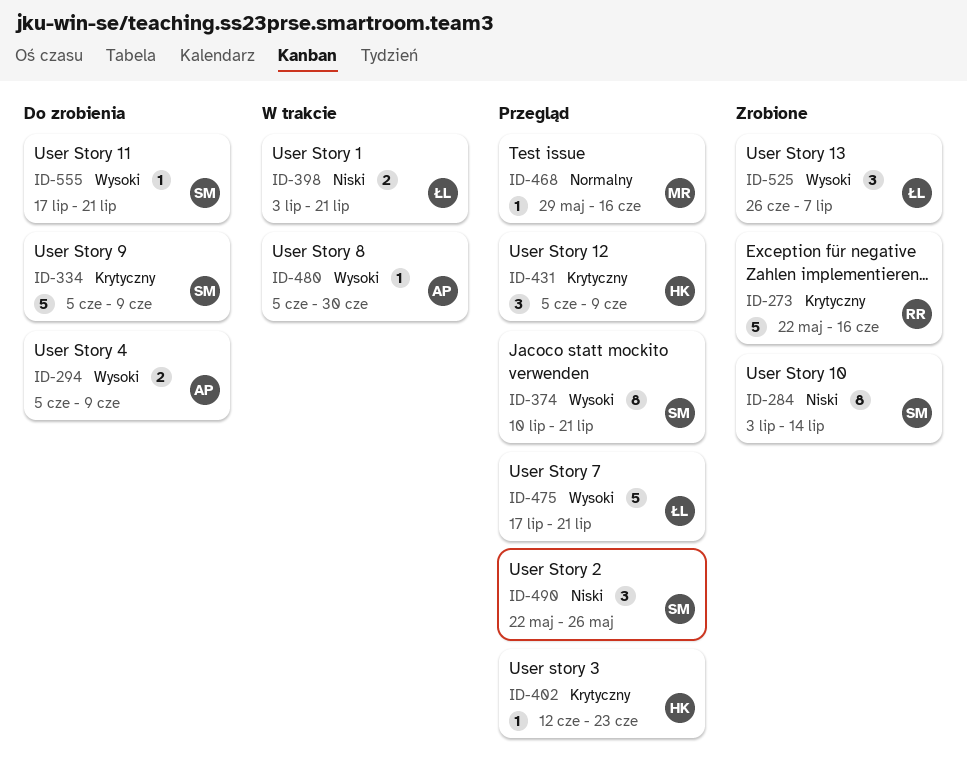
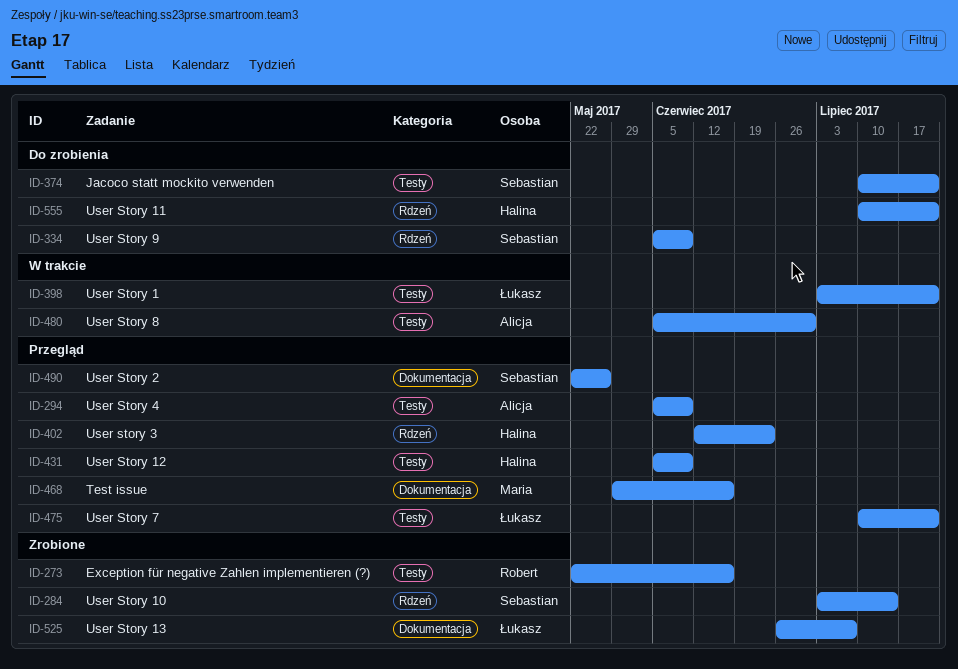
ID-294, status: Do zrobienia -> Przegląd
ID-374, status: Przegląd -> Do zrobienia
ID-475, start: Jul 17 -> Jul 10
ID-555, owner: Sebastian -> Halina
ID-555, start: Jul 17 -> Jul 10

